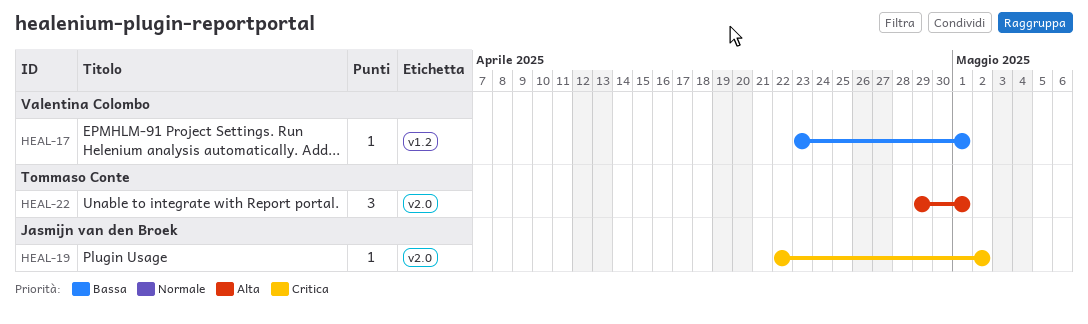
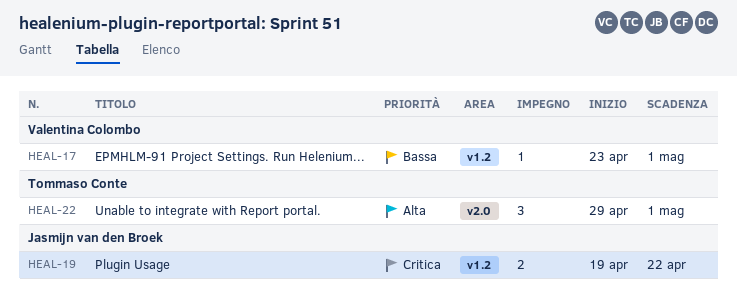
HEAL-19, label: v2.0 -> v1.2
HEAL-19, estimate: 1 -> 2
HEAL-19, start: Apr 22 -> Apr 19
HEAL-19, due: May 2 -> Apr 22

